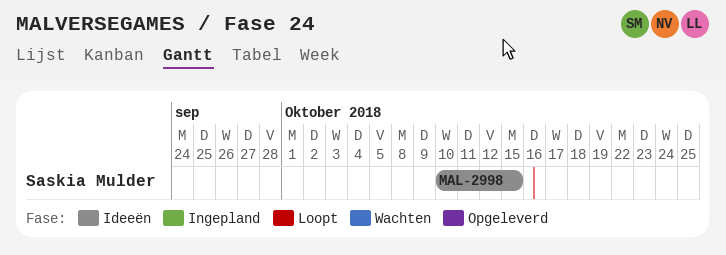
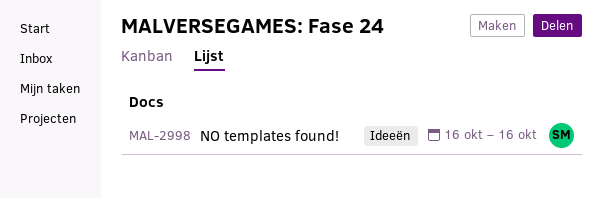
MAL-2998, start: Oct 10 -> Oct 16
MAL-2998, due: Oct 15 -> Oct 16

